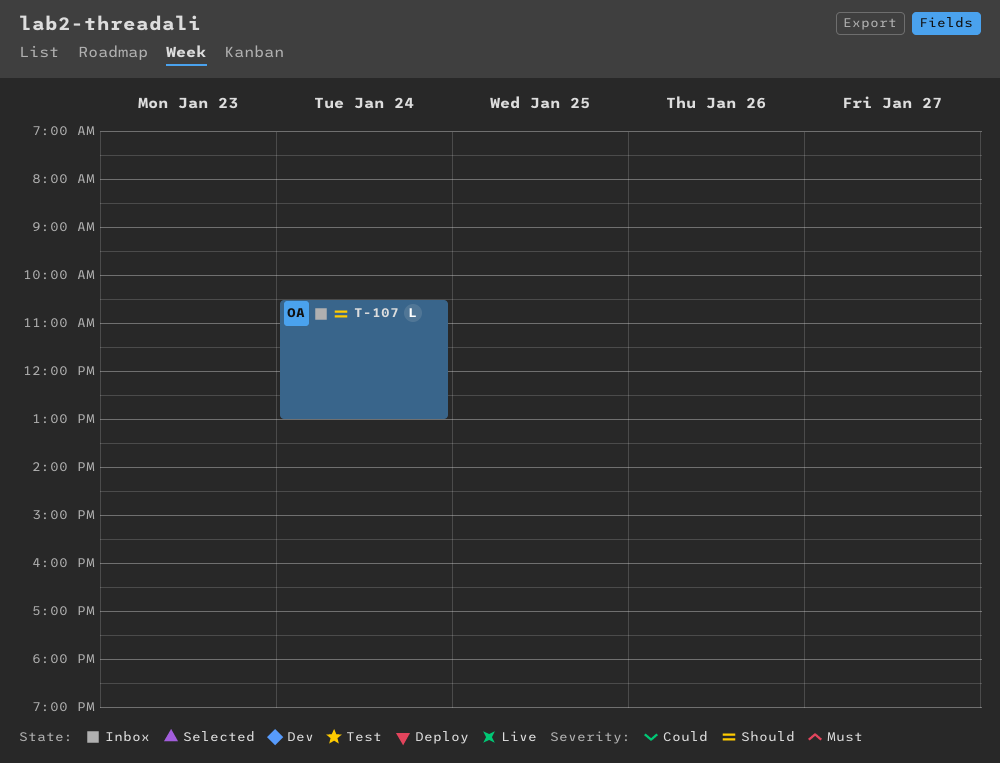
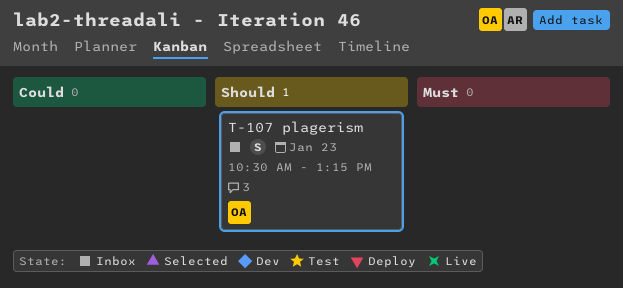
T-107, estimate: L -> S
T-107, day: Jan 24 -> Jan 23
T-107, ends: 13:00 -> 13:15

